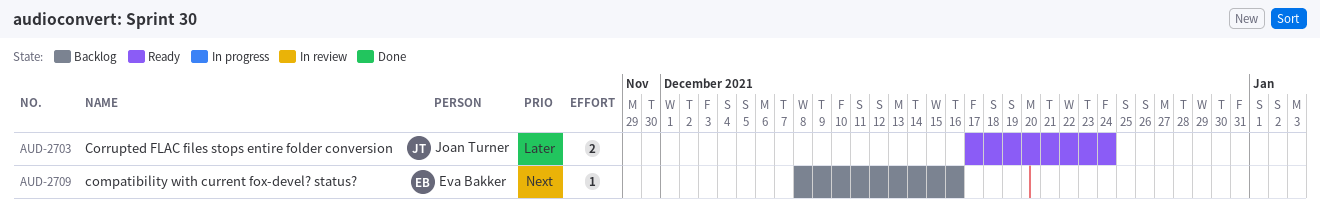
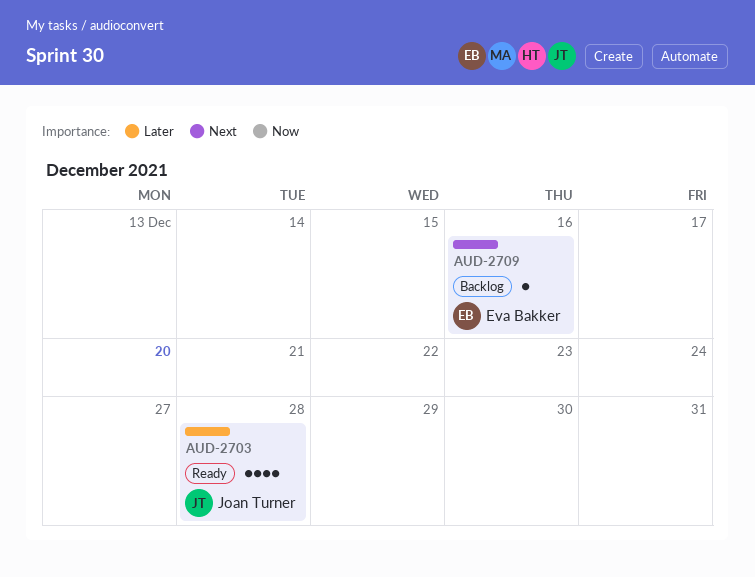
AUD-2703, estimate: 2 -> 4
AUD-2703, due: Dec 24 -> Dec 28

